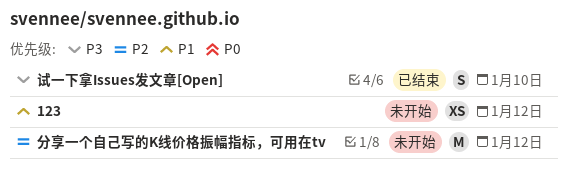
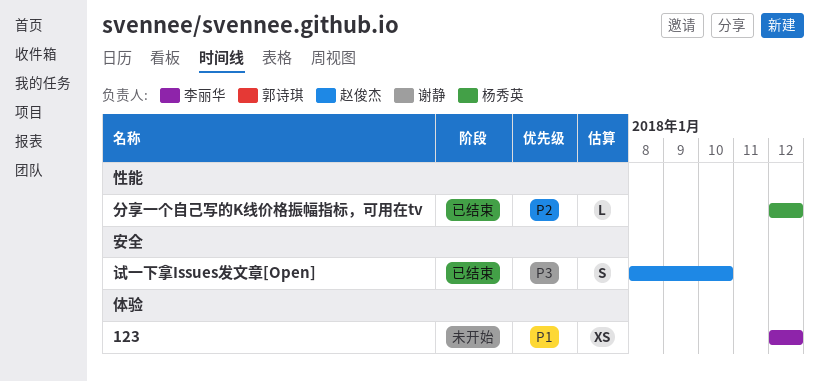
分享一个自己写的K线价格振幅指标，可用在tv, status: 未开始 -> 已结束
分享一个自己写的K线价格振幅指标，可用在tv, estimate: M -> L

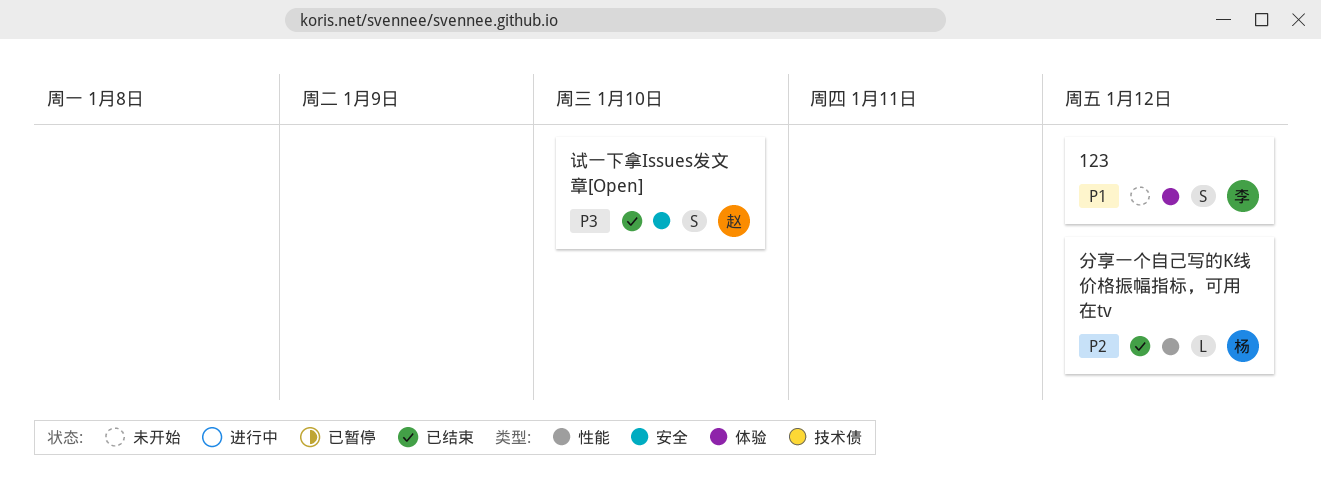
123, estimate: XS -> S

